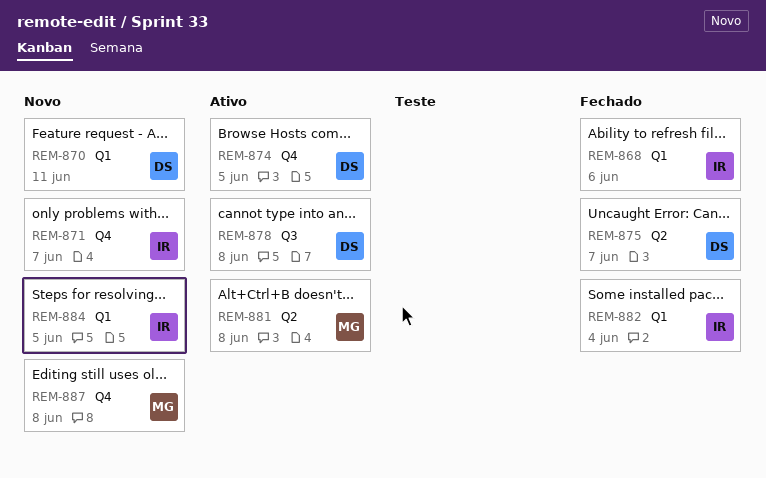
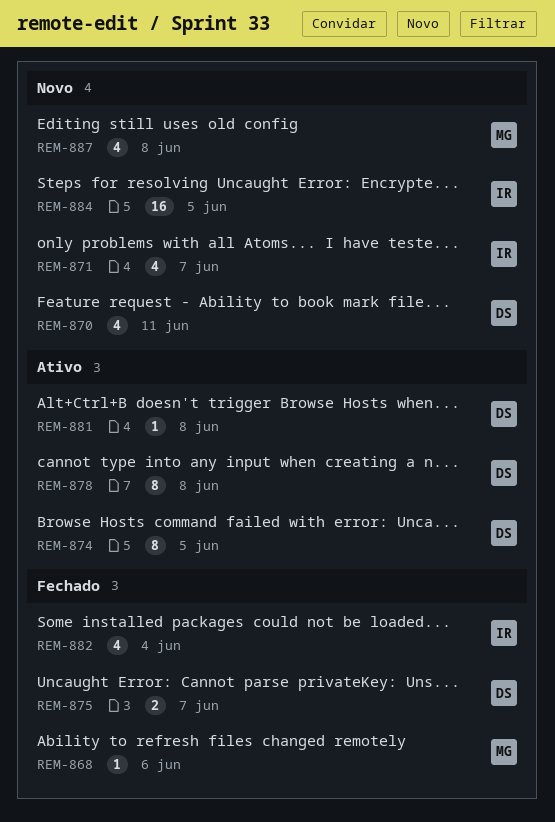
REM-868, owner: IR -> MG
REM-881, owner: MG -> DS

